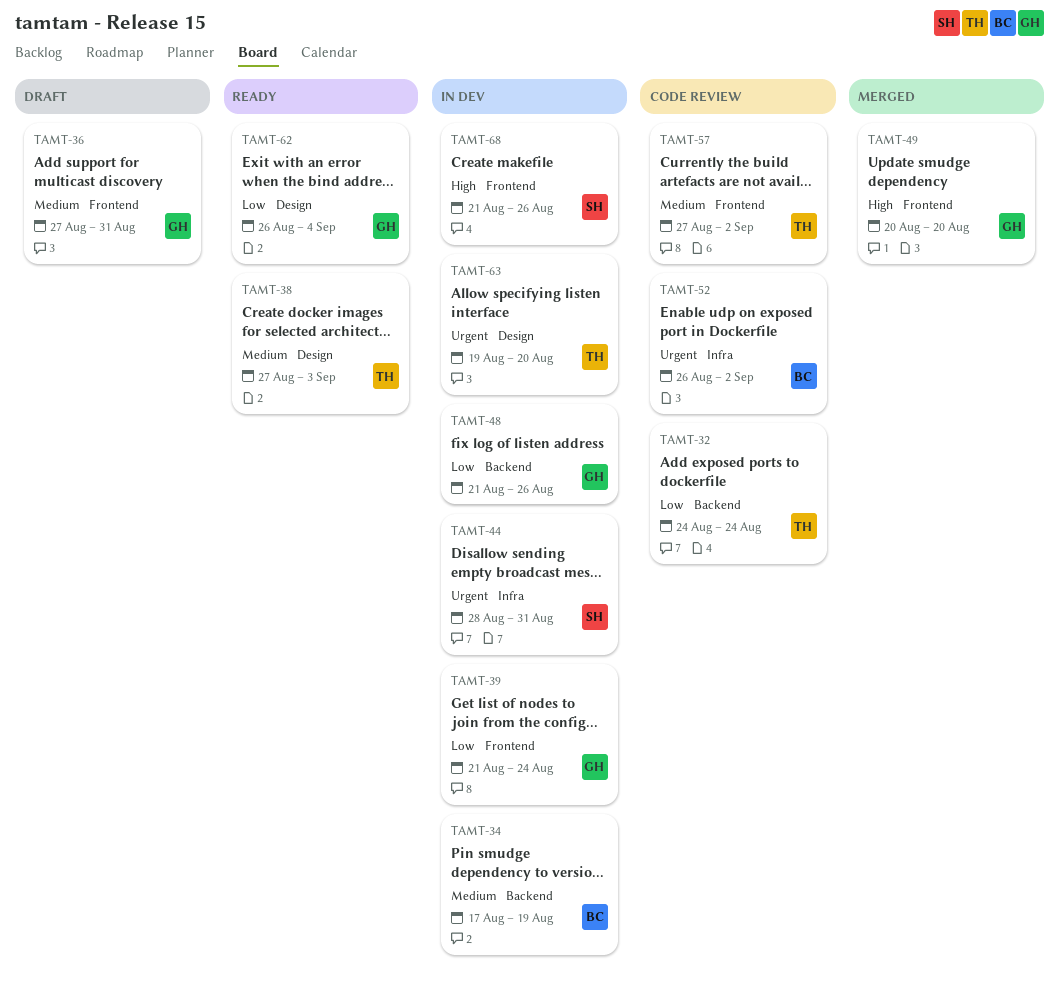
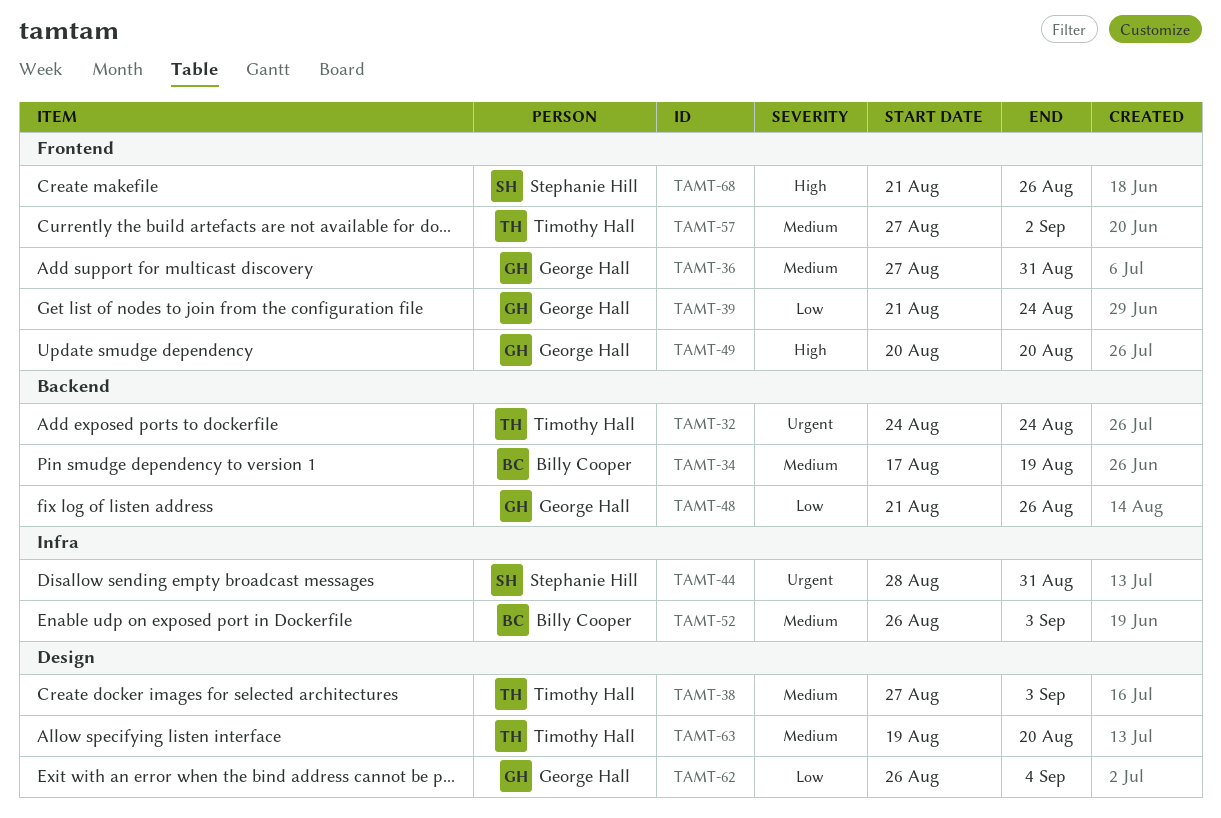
TAMT-32, priority: Low -> Urgent
TAMT-52, priority: Urgent -> Medium
TAMT-52, due: Sep 2 -> Sep 3
TAMT-63, priority: Urgent -> Medium

